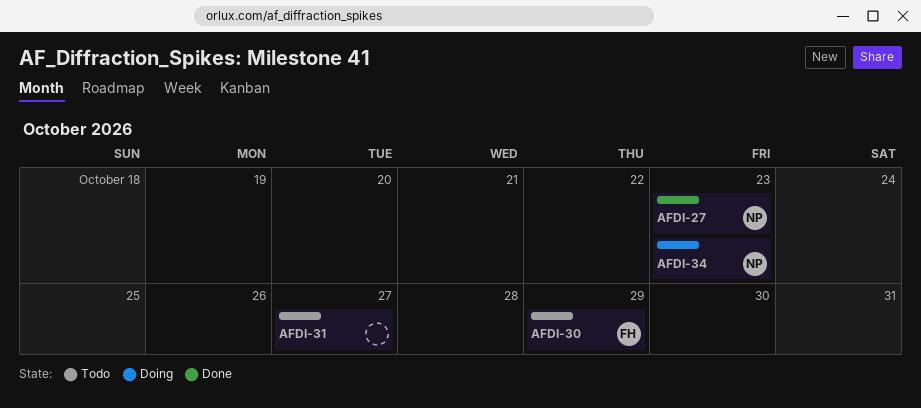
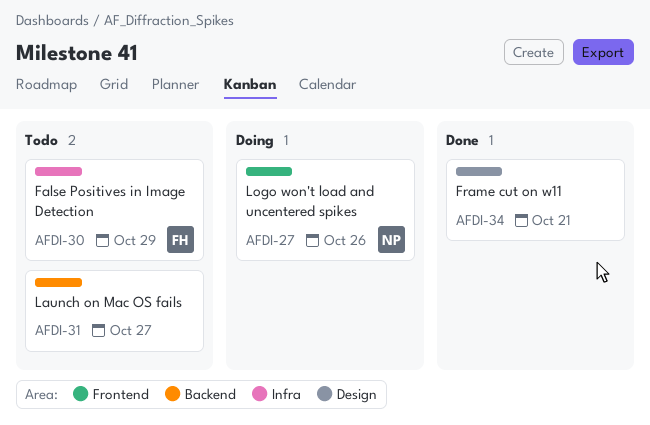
AFDI-27, status: Done -> Doing
AFDI-27, due: Oct 23 -> Oct 26
AFDI-34, status: Doing -> Done
AFDI-34, owner: NP -> none
AFDI-34, due: Oct 23 -> Oct 21

